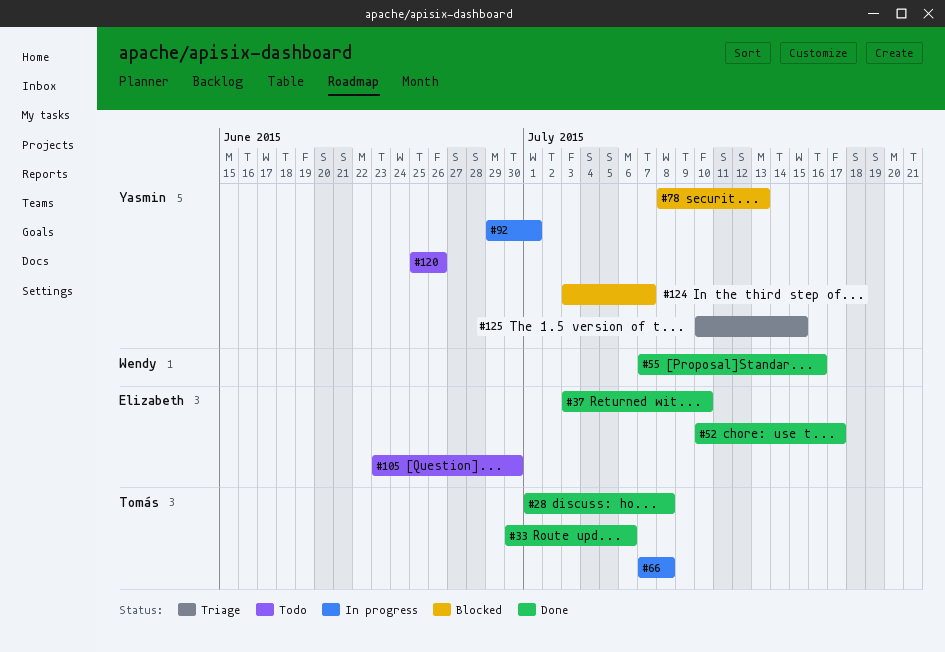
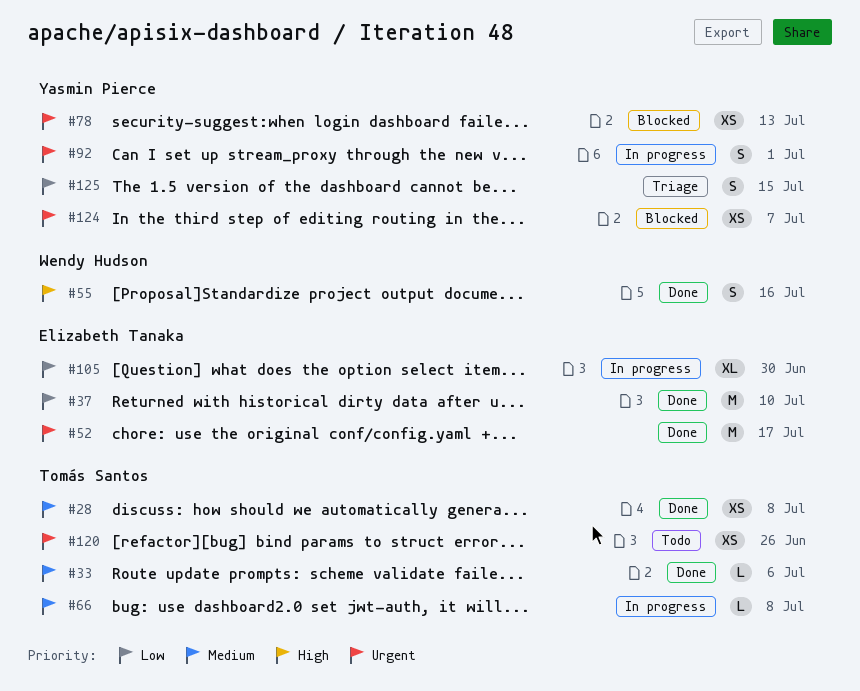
#105, status: Todo -> In progress
#120, owner: Yasmin Pierce -> Tomás Santos

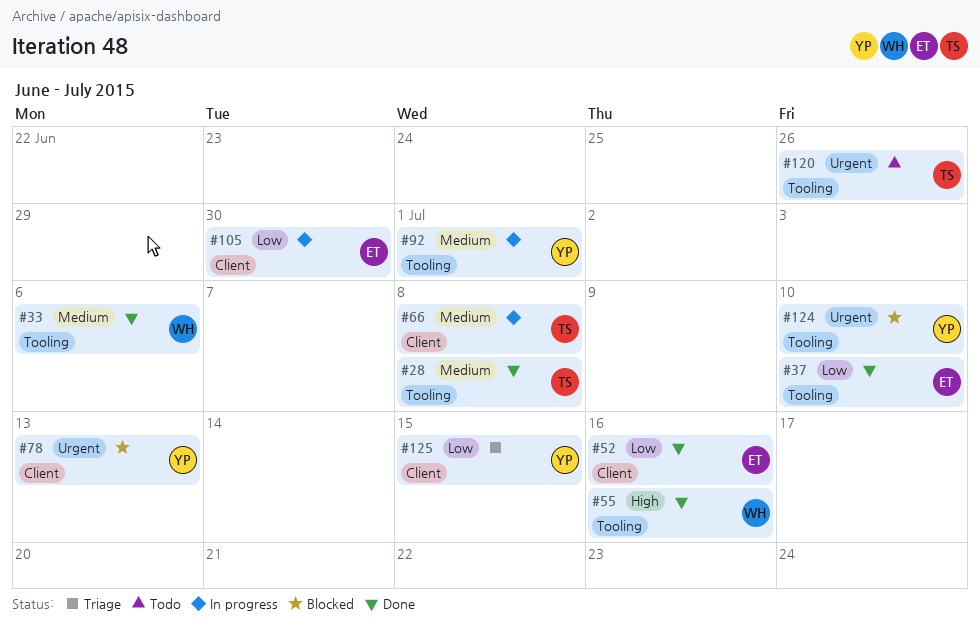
#33, owner: Tomás Santos -> Wendy Hudson
#52, priority: Urgent -> Low
#52, due: Jul 17 -> Jul 16
#92, priority: Urgent -> Medium
#124, due: Jul 7 -> Jul 10

